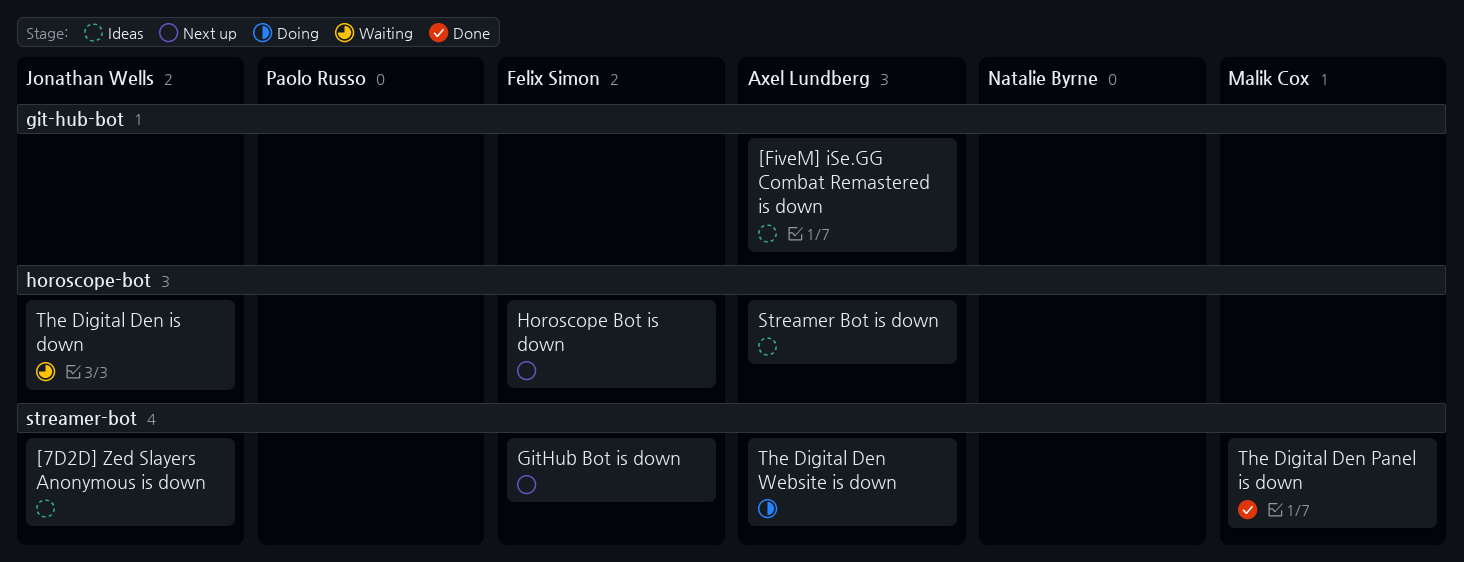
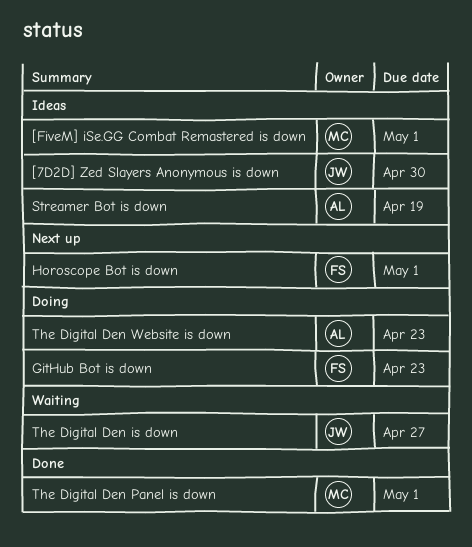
[FiveM] iSe.GG Combat Remastered is down, owner: Axel Lundberg -> Malik Cox
GitHub Bot is down, status: Next up -> Doing

